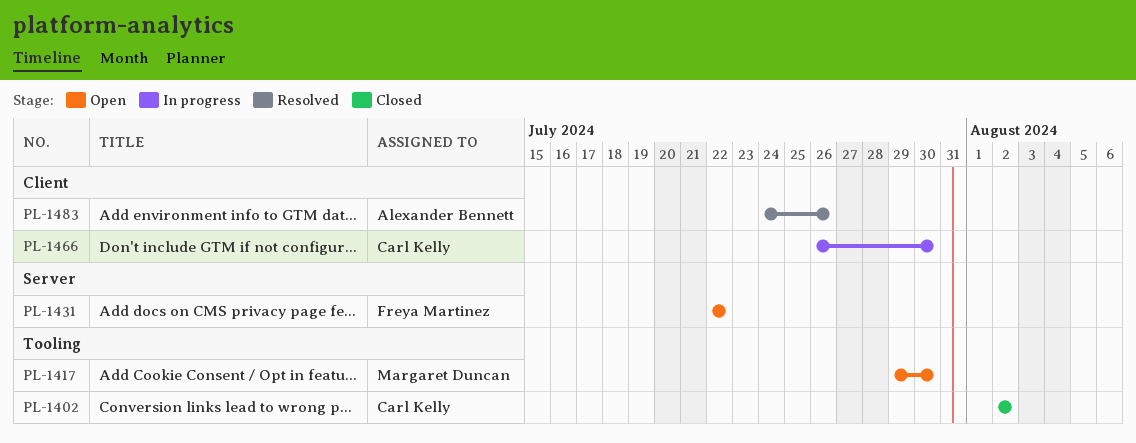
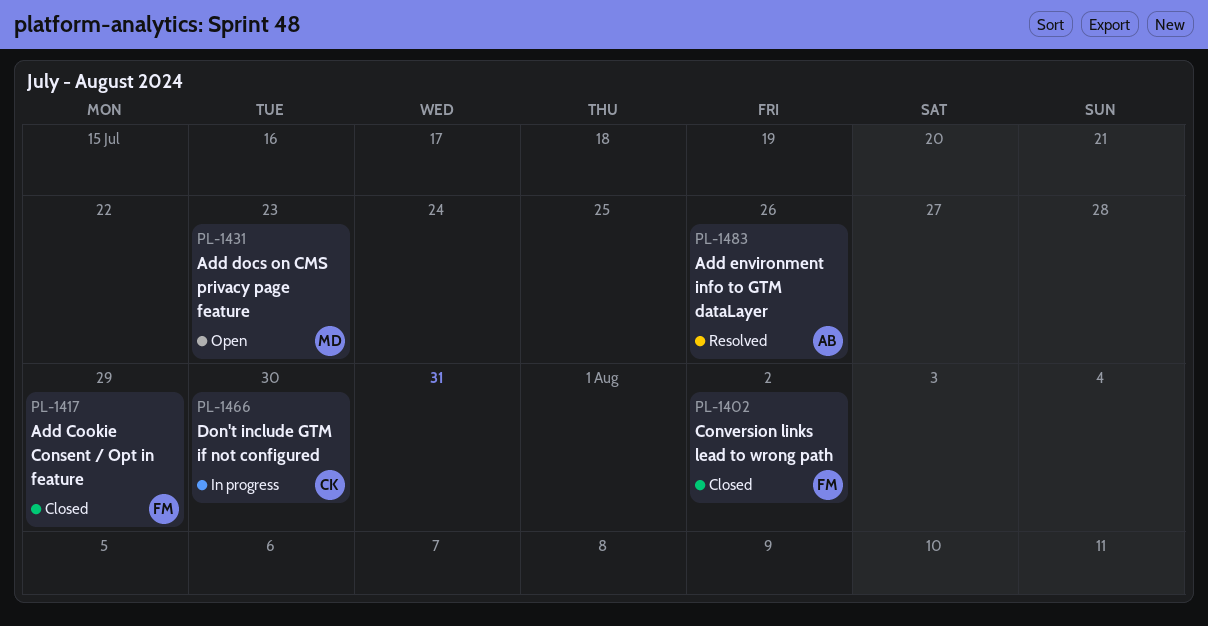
PL-1402, owner: Carl Kelly -> Freya Martinez
PL-1417, status: Open -> Closed
PL-1417, owner: Margaret Duncan -> Freya Martinez
PL-1417, due: Jul 30 -> Jul 29
PL-1431, owner: Freya Martinez -> Margaret Duncan
PL-1431, due: Jul 22 -> Jul 23

